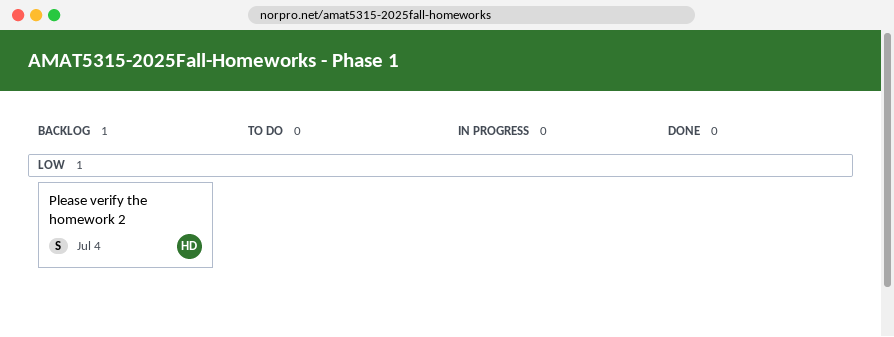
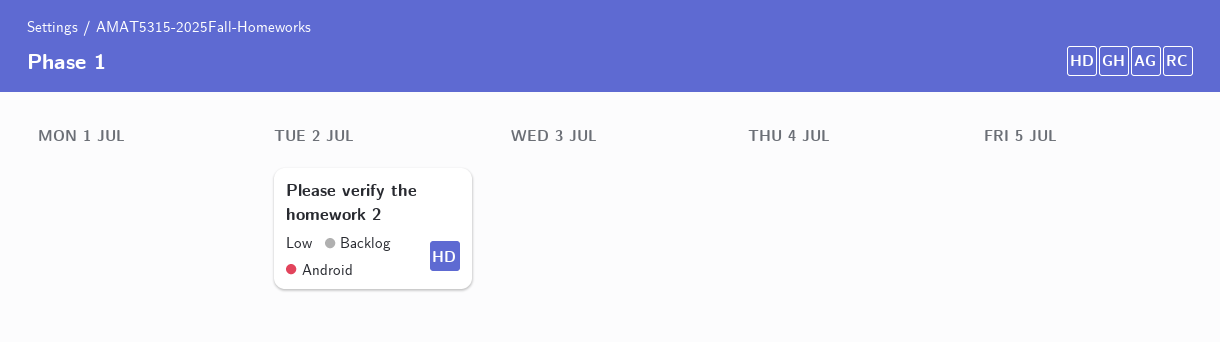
Please verify the homework 2, due: Jul 4 -> Jul 2

